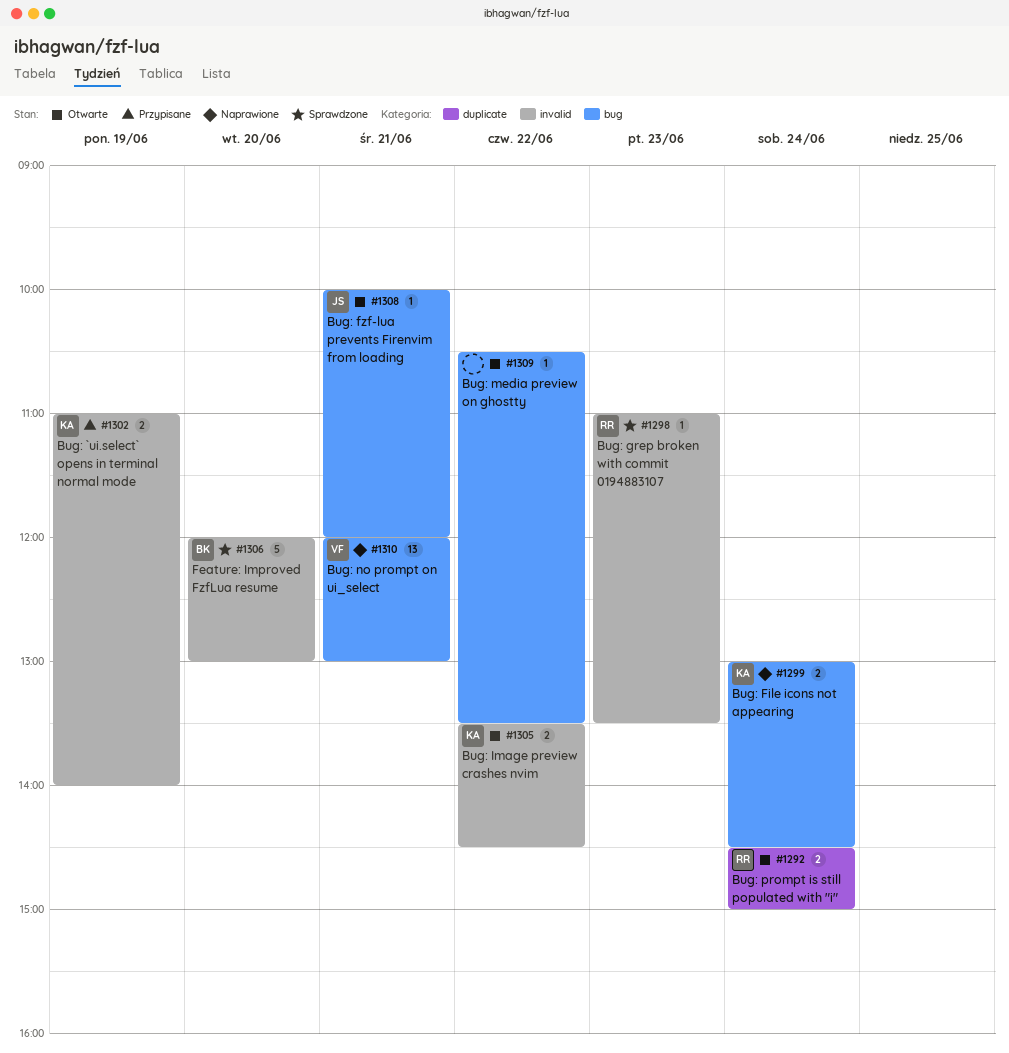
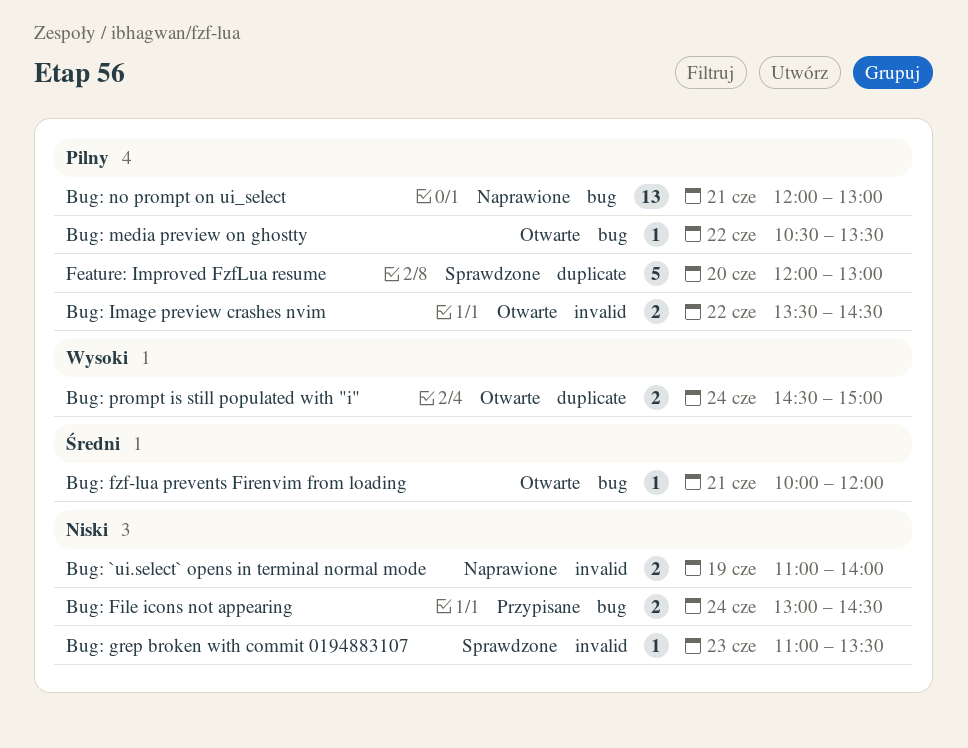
Bug: `ui.select` opens in terminal normal mode, status: Przypisane -> Naprawione
Bug: File icons not appearing, status: Naprawione -> Przypisane
Feature: Improved FzfLua resume, label: invalid -> duplicate

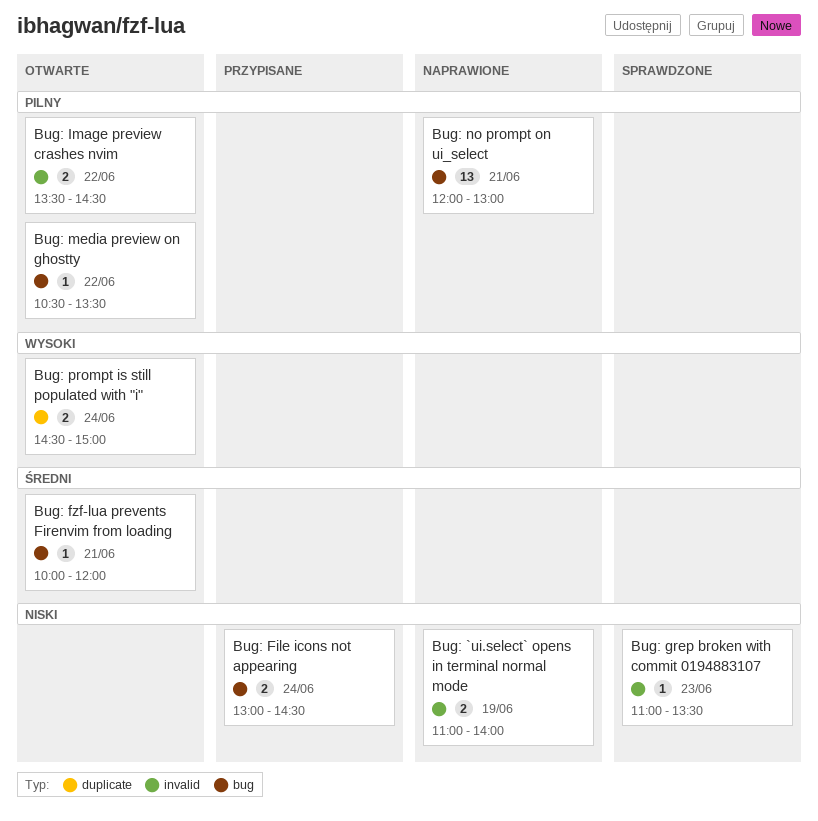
Feature: Improved FzfLua resume: present -> none

